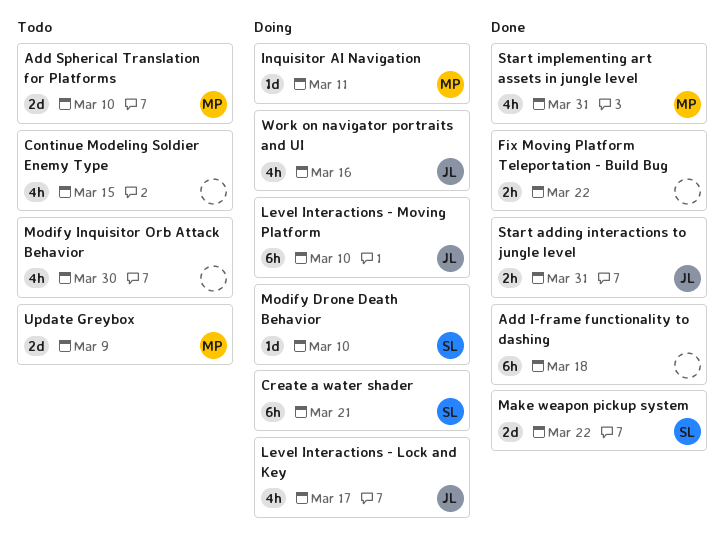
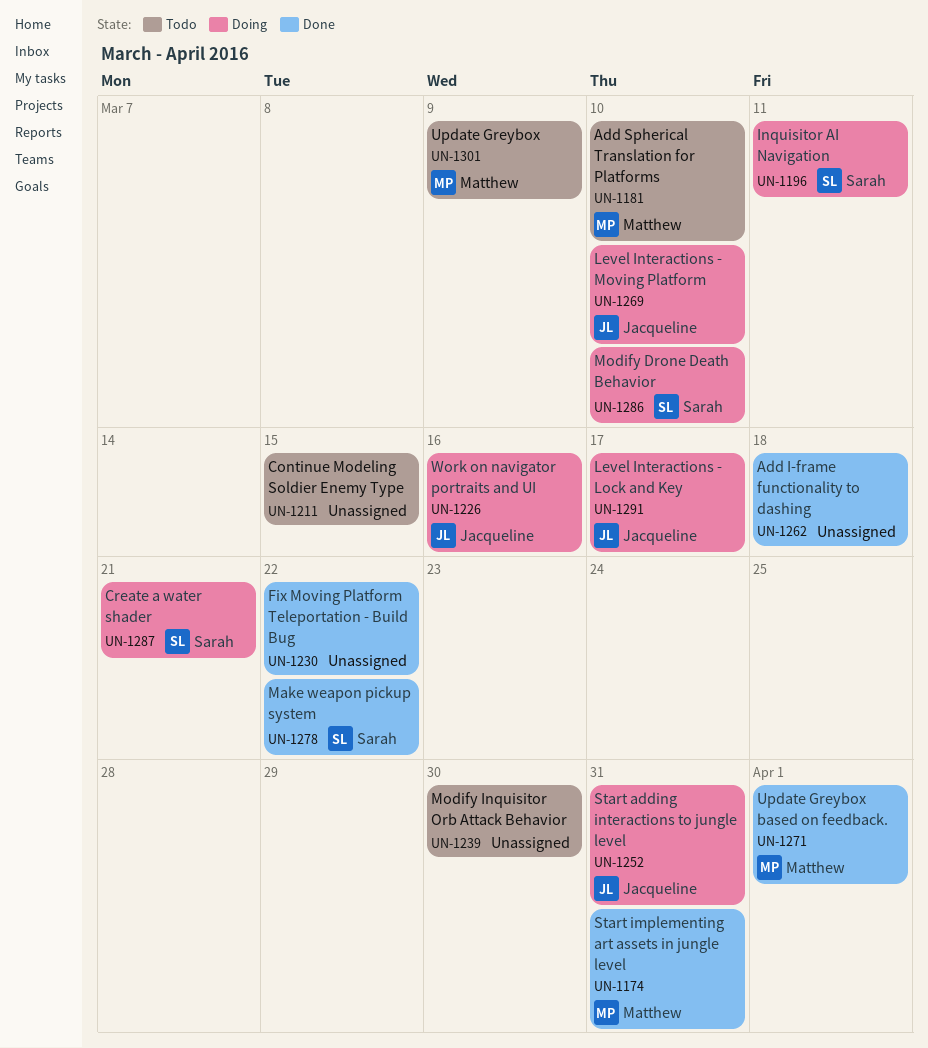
Inquisitor AI Navigation, owner: Matthew -> Sarah
Start adding interactions to jungle level, status: Done -> Doing
Update Greybox based on feedback.: none -> present

